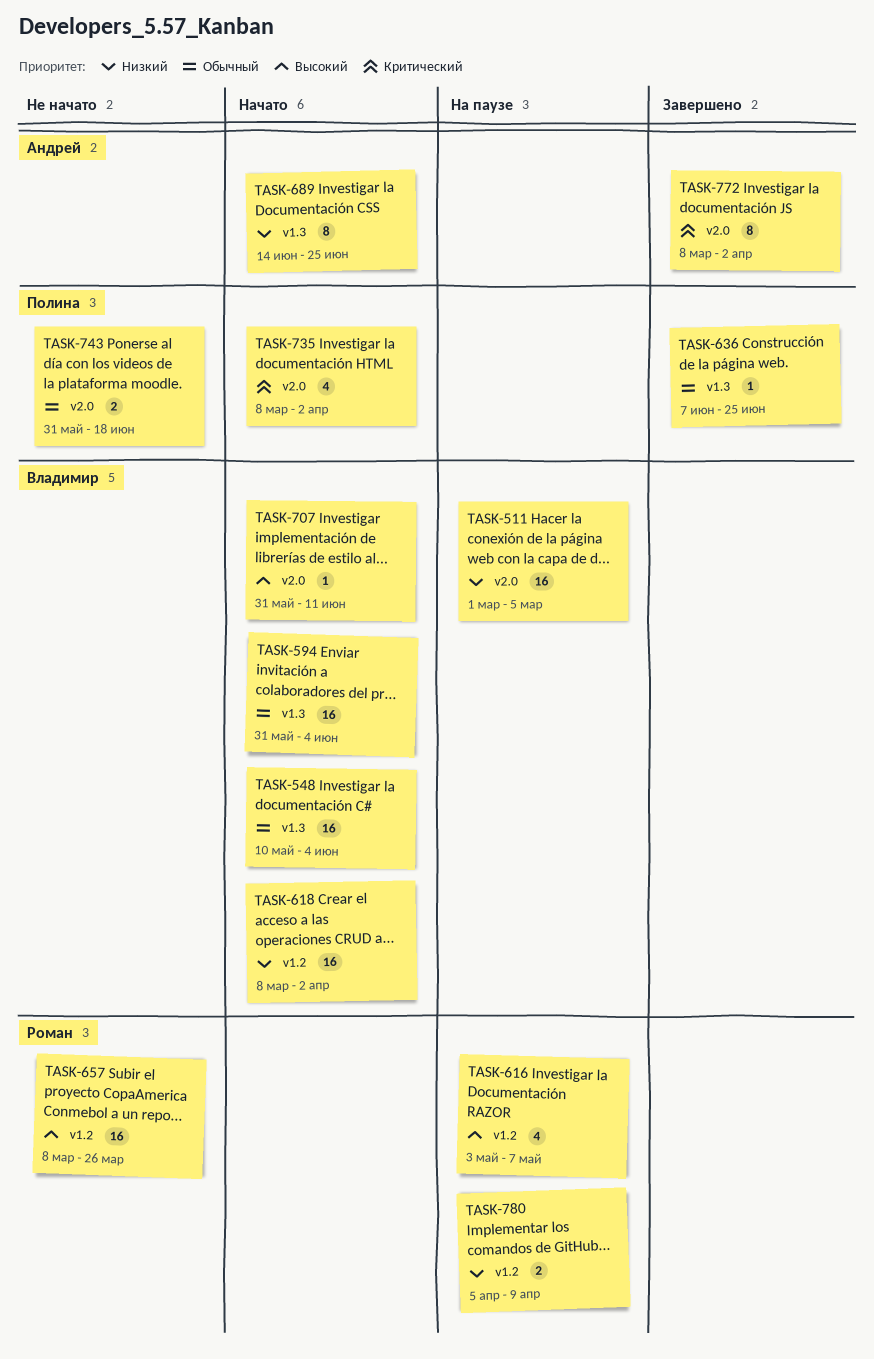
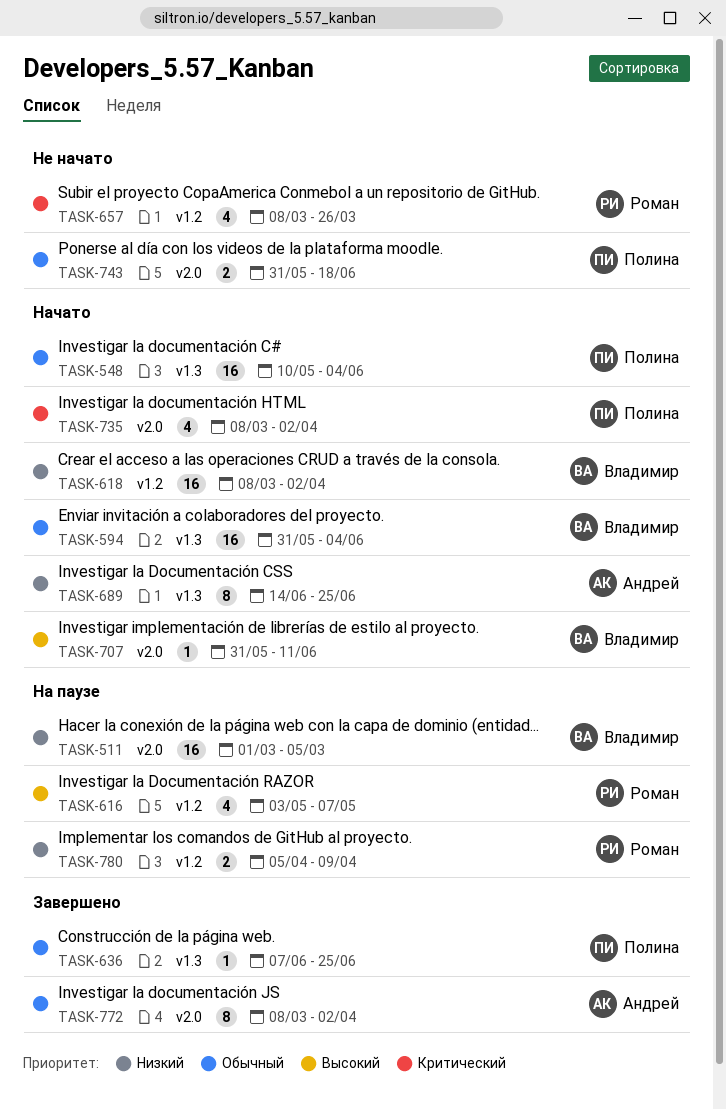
TASK-548, owner: Владимир -> Полина
TASK-657, priority: Высокий -> Критический
TASK-657, estimate: 16 -> 4
TASK-772, priority: Критический -> Обычный

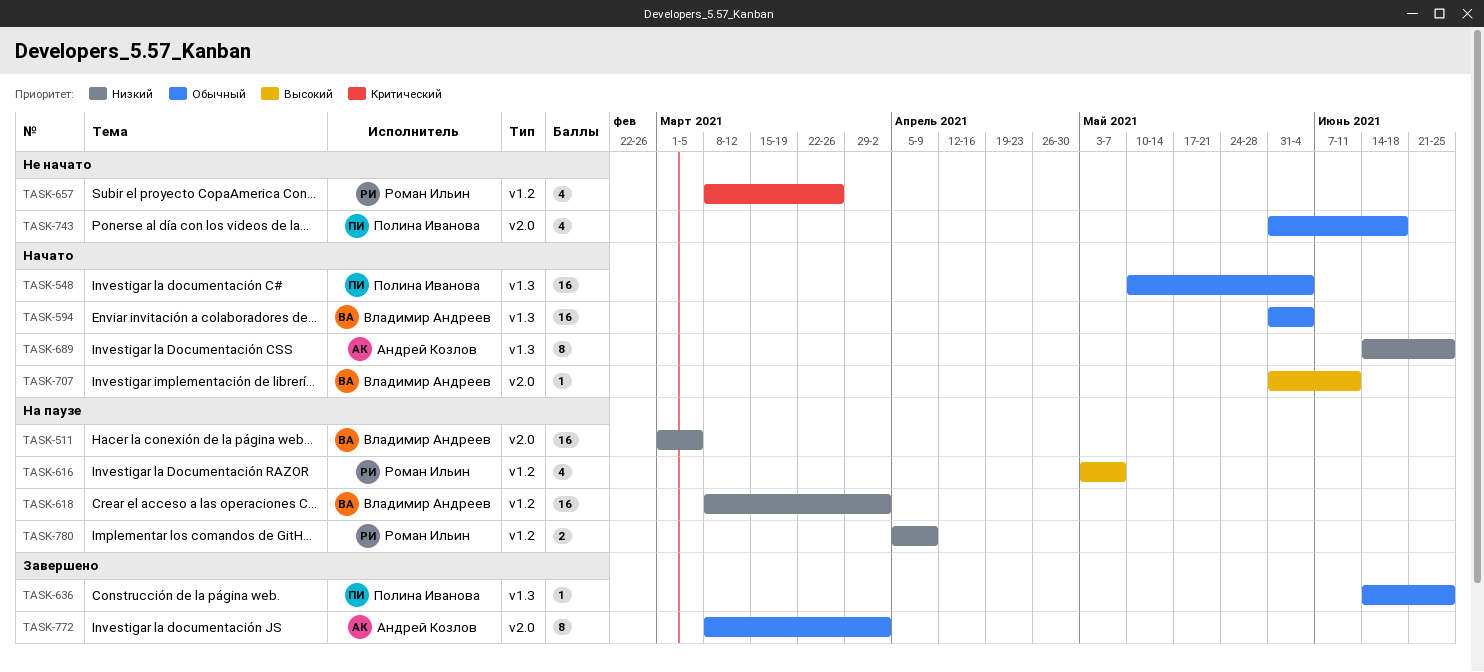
TASK-618, status: Начато -> На паузе
TASK-636, start: Jun 7 -> Jun 14
TASK-735: present -> none
TASK-743, estimate: 2 -> 4

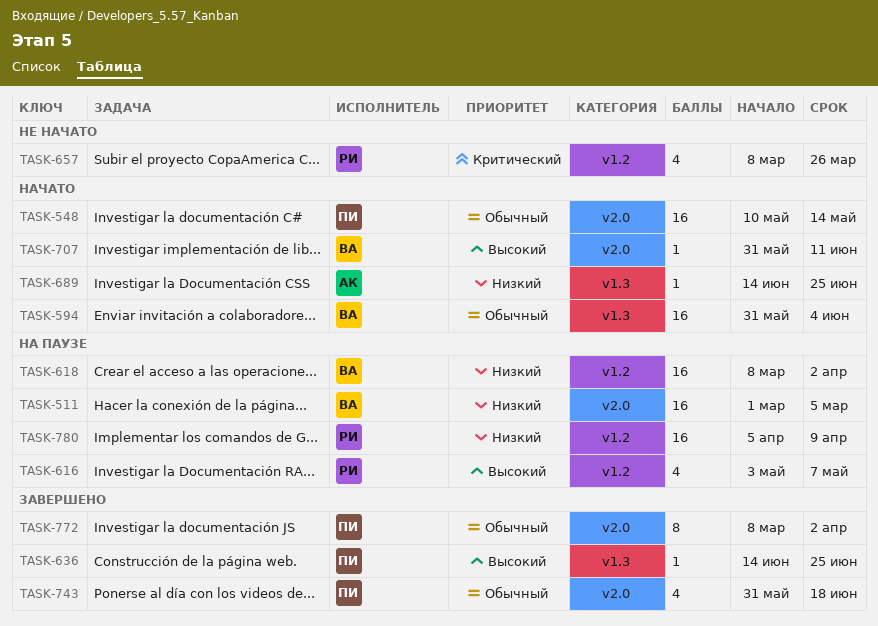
TASK-548, label: v1.3 -> v2.0
TASK-548, due: Jun 4 -> May 14
TASK-636, priority: Обычный -> Высокий
TASK-689, estimate: 8 -> 1
TASK-743, status: Не начато -> Завершено
TASK-772, owner: Андрей Козлов -> Полина Иванова
TASK-780, estimate: 2 -> 16

